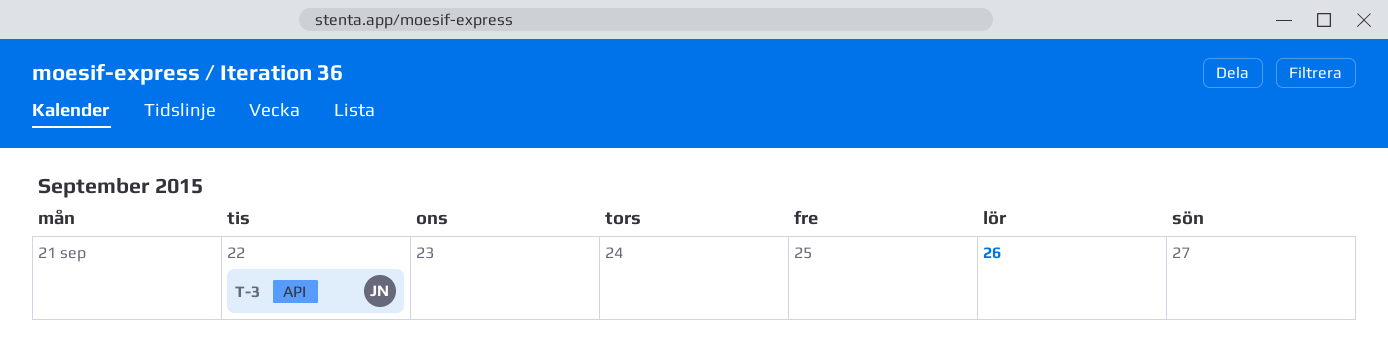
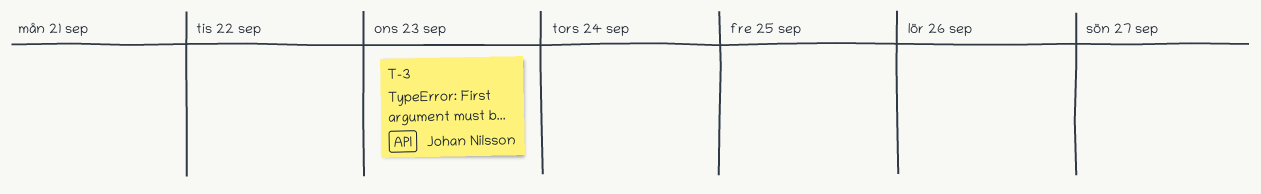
T-3, due: Sep 22 -> Sep 23

